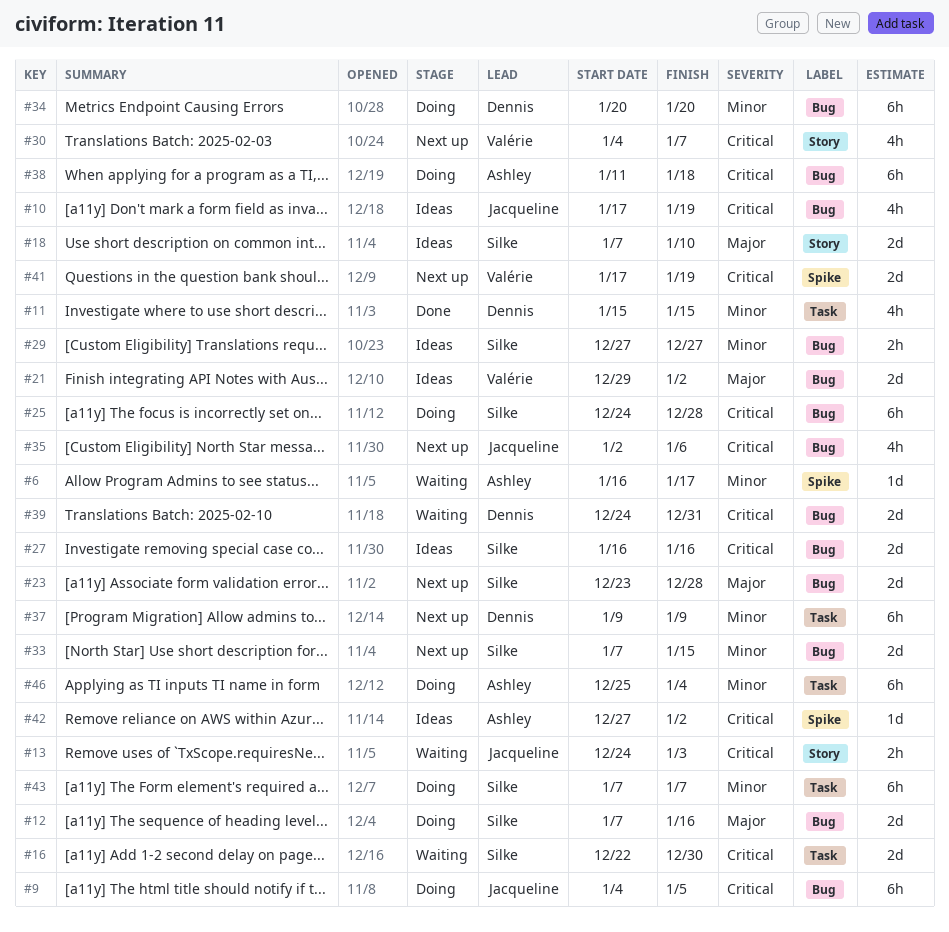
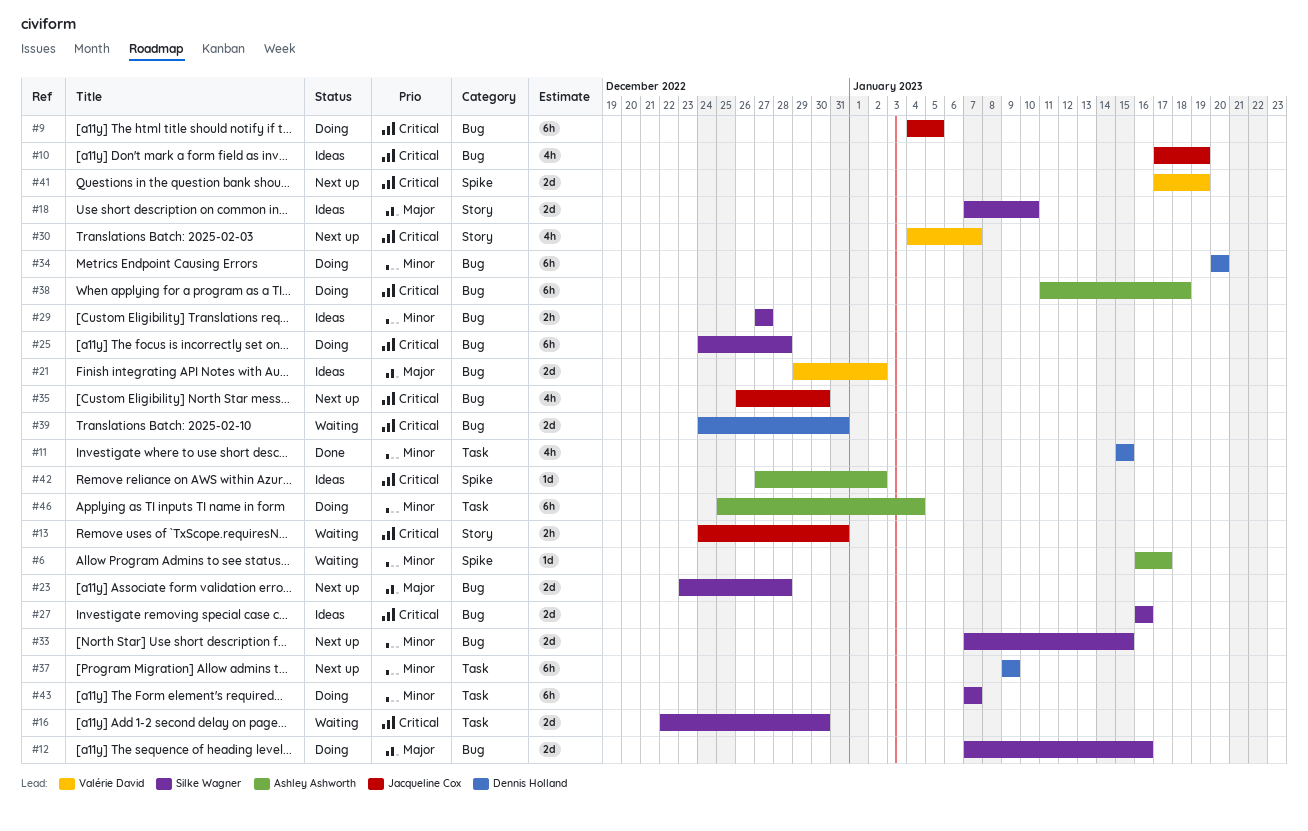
#13, due: Jan 3 -> Dec 31
#35, start: Jan 2 -> Dec 26
#35, due: Jan 6 -> Dec 30

